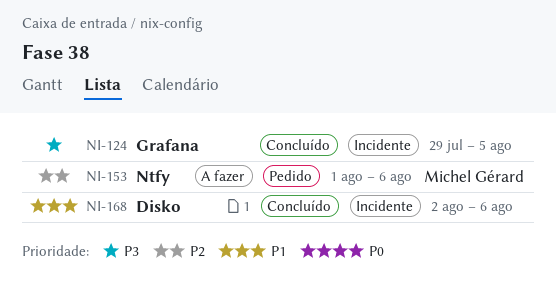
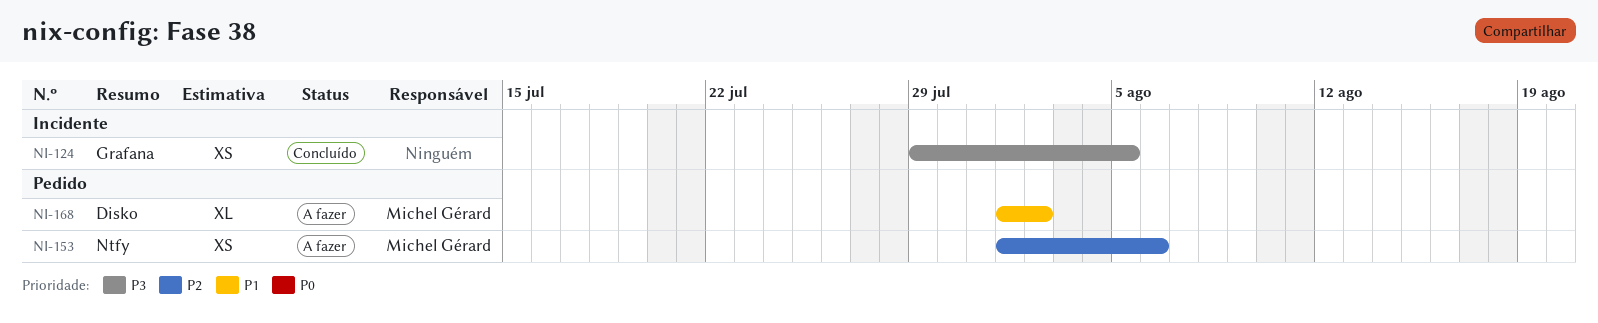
NI-168, status: Concluído -> A fazer
NI-168, owner: none -> Michel Gérard
NI-168, label: Incidente -> Pedido
NI-168, start: Aug 2 -> Aug 1
NI-168, due: Aug 6 -> Aug 2

